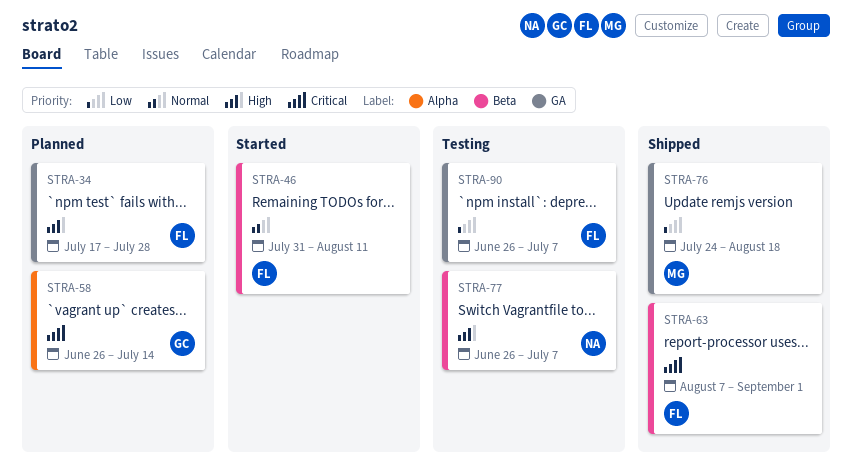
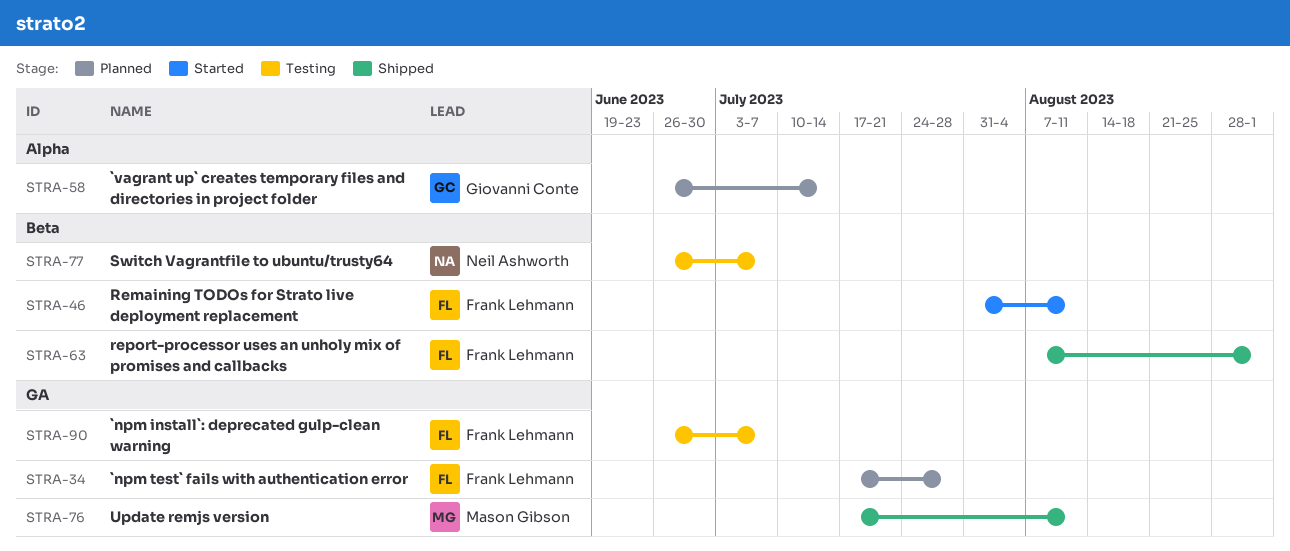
STRA-76, start: Jul 24 -> Jul 17
STRA-76, due: Aug 18 -> Aug 11

